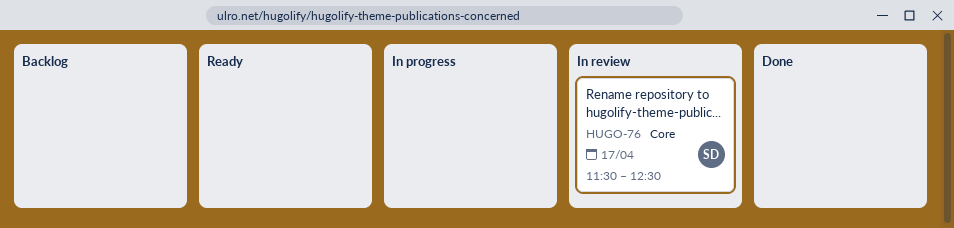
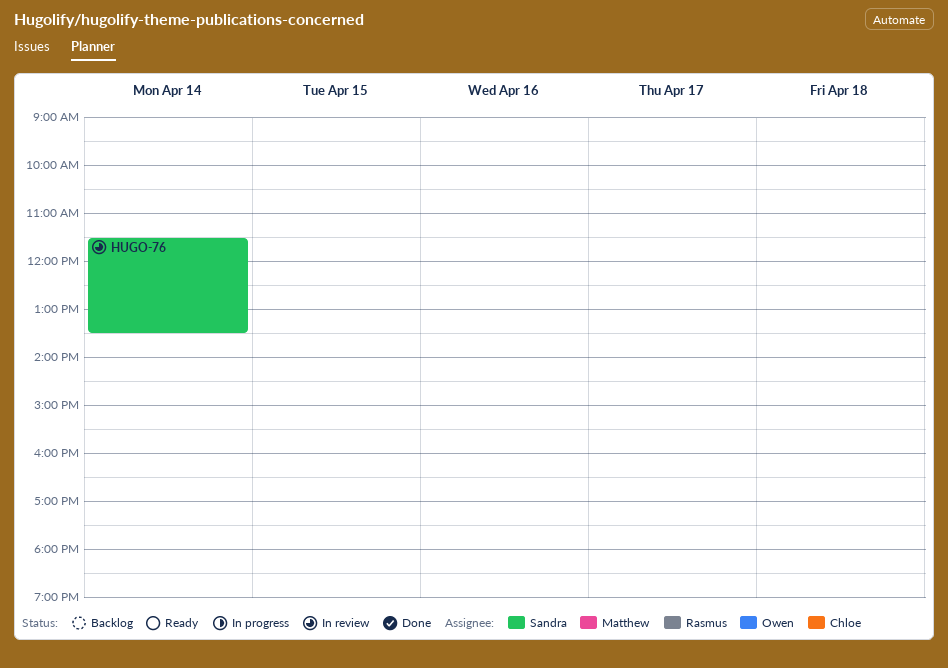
HUGO-76, day: Apr 17 -> Apr 14
HUGO-76, ends: 12:30 -> 13:30

